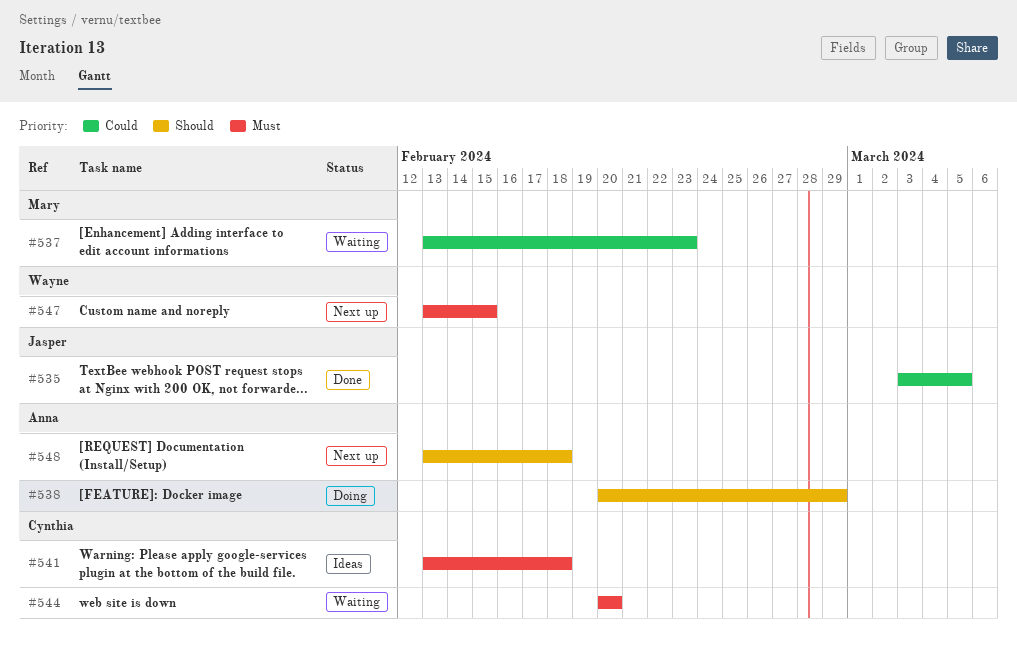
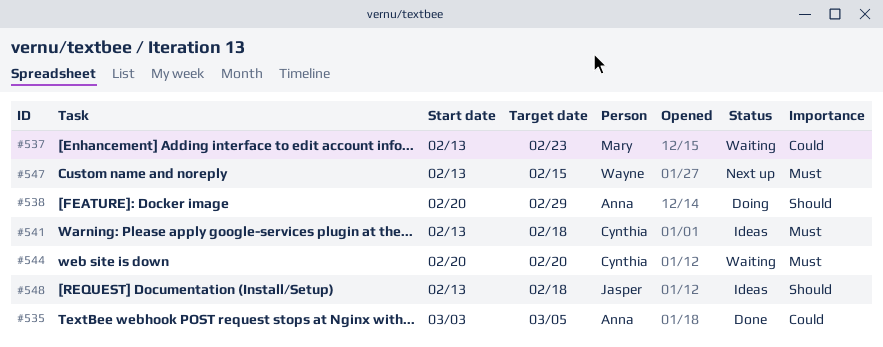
#535, owner: Jasper -> Anna
#548, status: Next up -> Ideas
#548, owner: Anna -> Jasper

